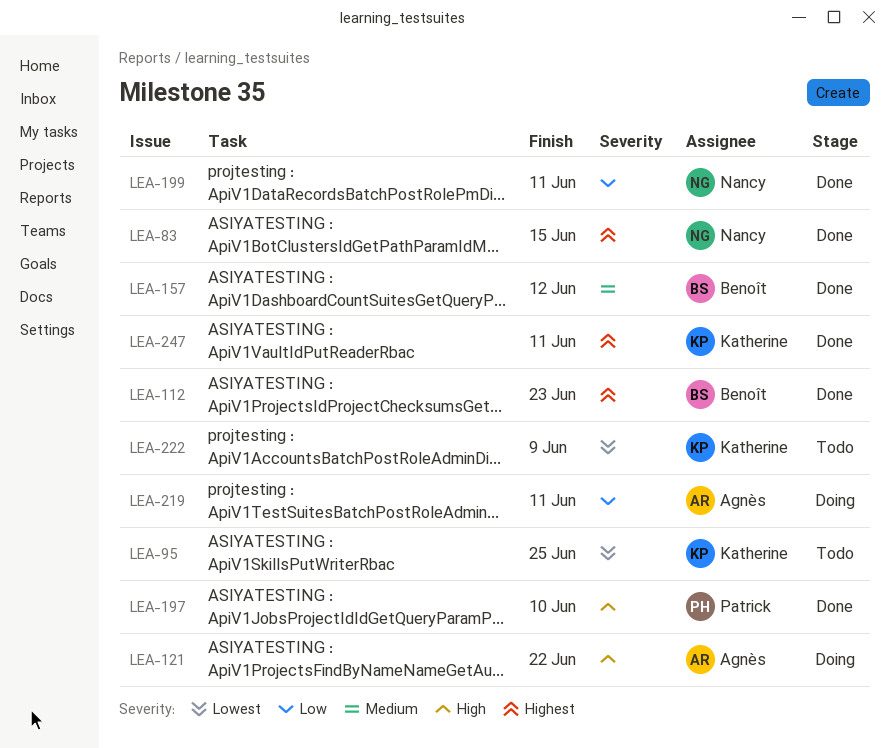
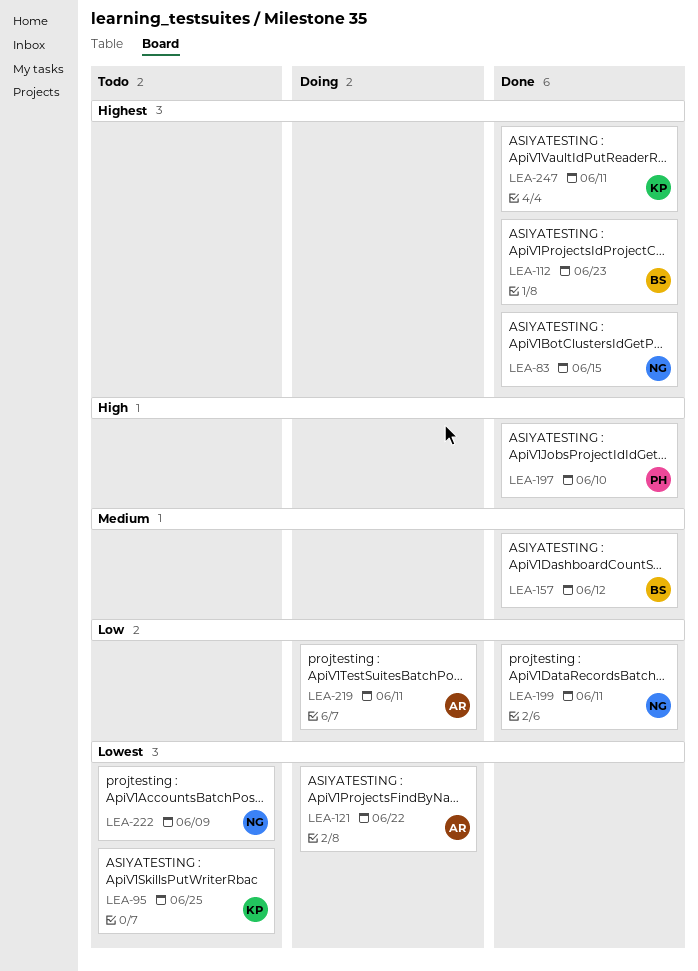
LEA-121, priority: High -> Lowest
LEA-222, owner: Katherine -> Nancy

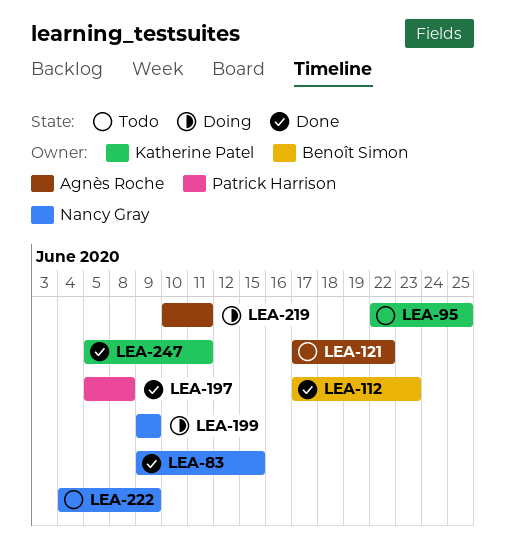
LEA-121, status: Doing -> Todo
LEA-157: present -> none
LEA-197, due: Jun 10 -> Jun 8
LEA-199, status: Done -> Doing
LEA-199, due: Jun 11 -> Jun 9

